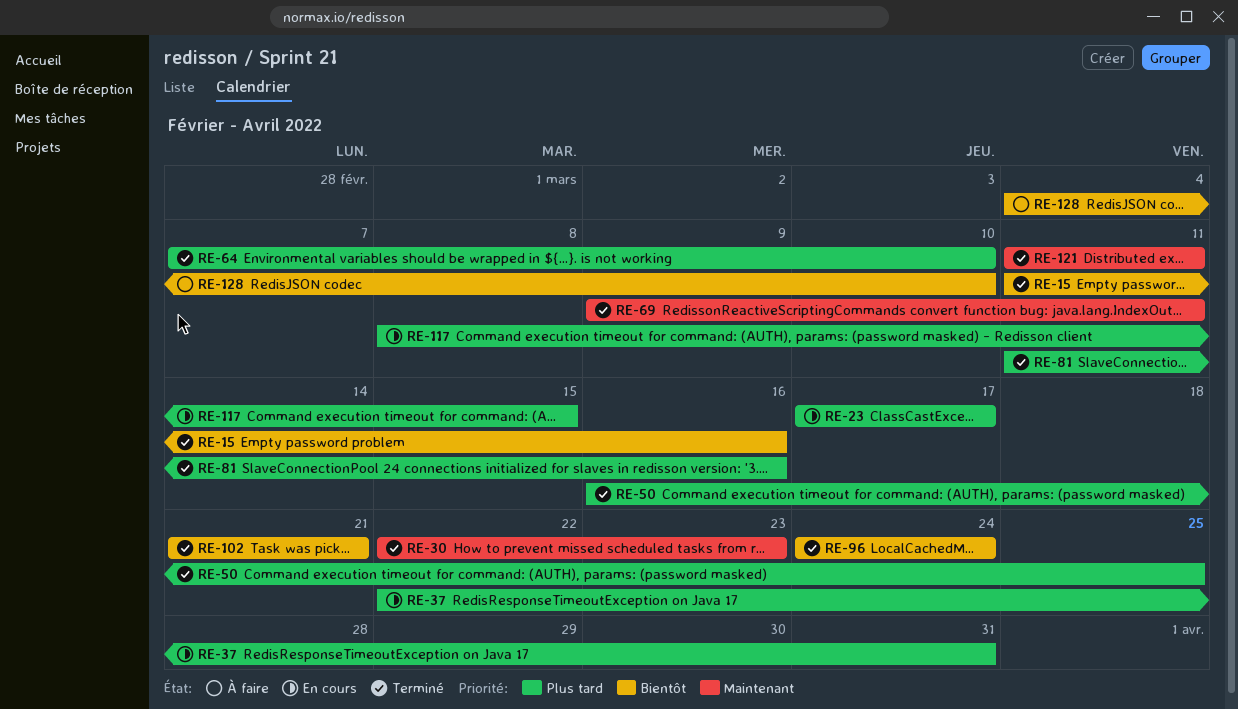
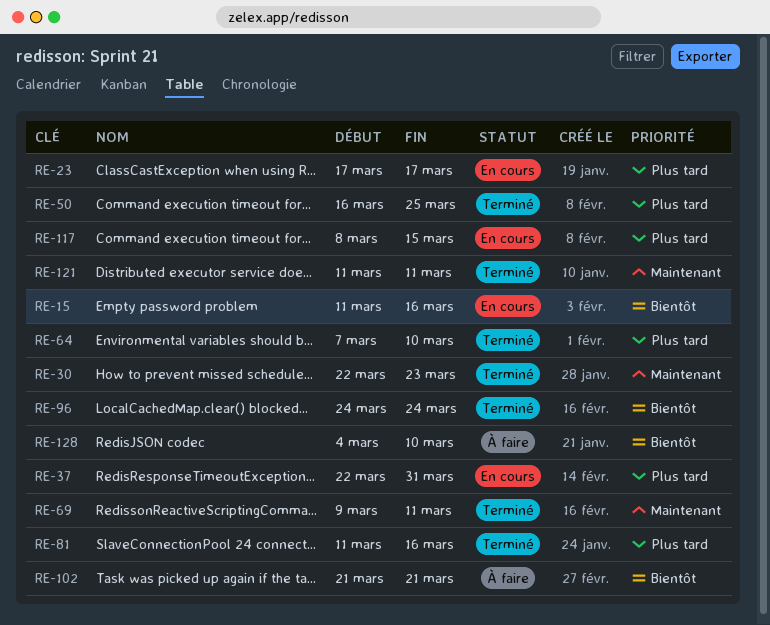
RE-15, status: Terminé -> En cours
RE-102, status: Terminé -> À faire

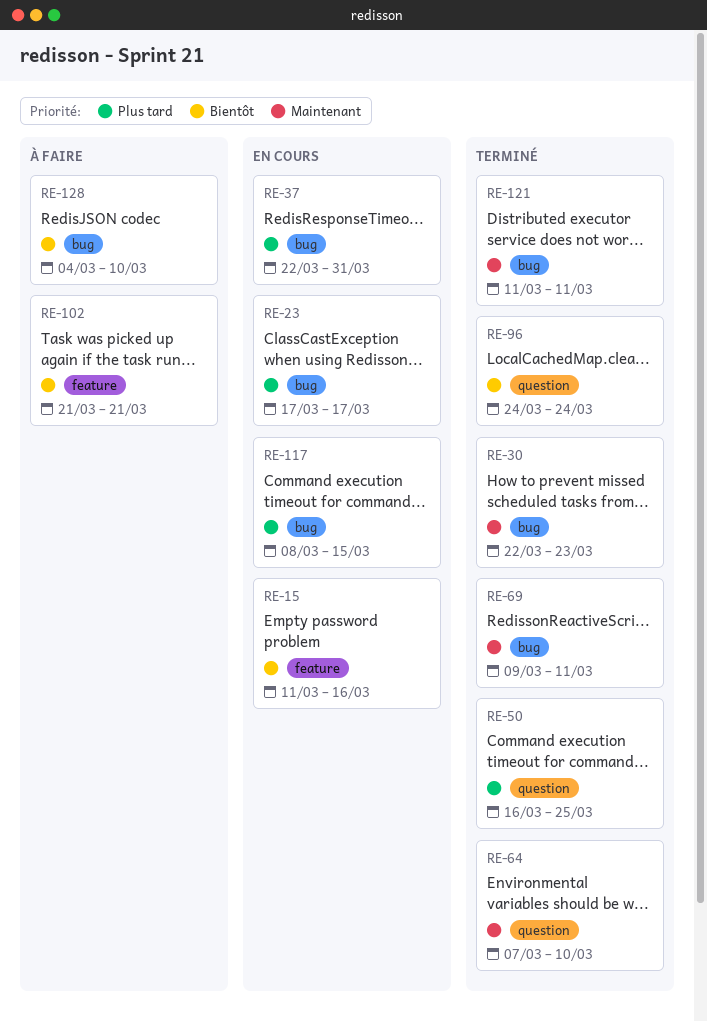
RE-64, priority: Plus tard -> Maintenant
RE-81: present -> none

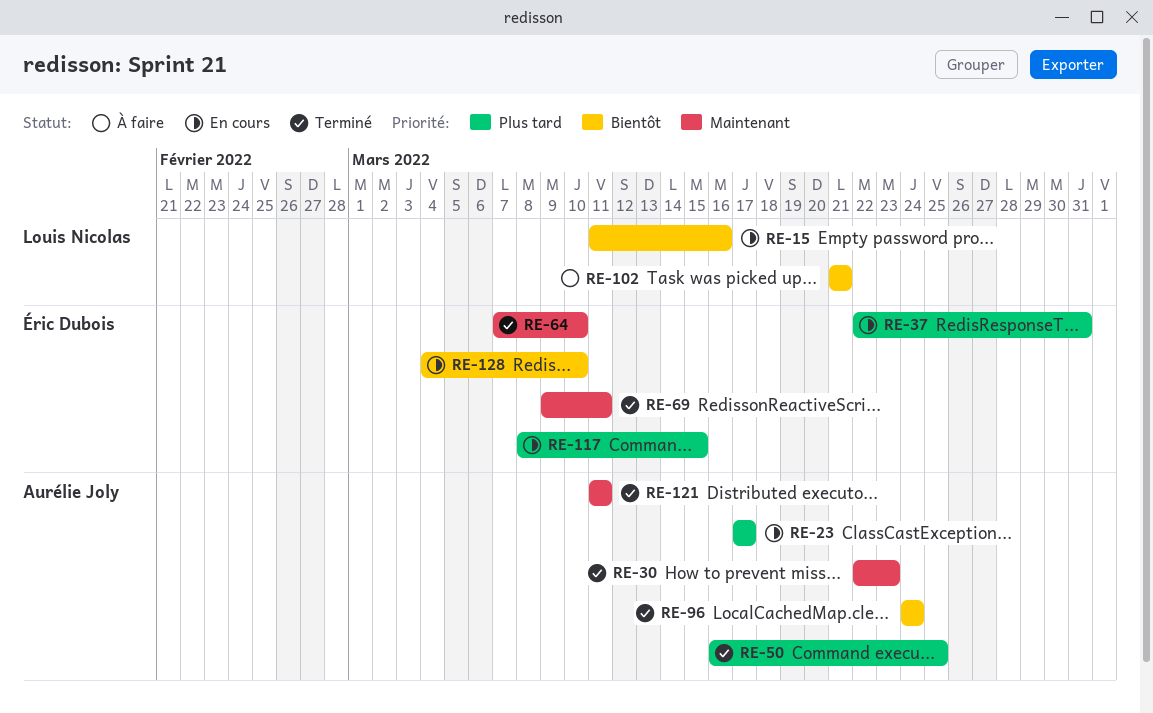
RE-128, status: À faire -> En cours

